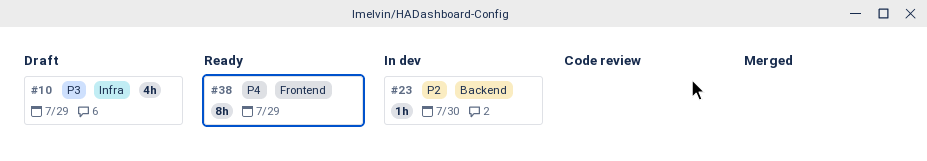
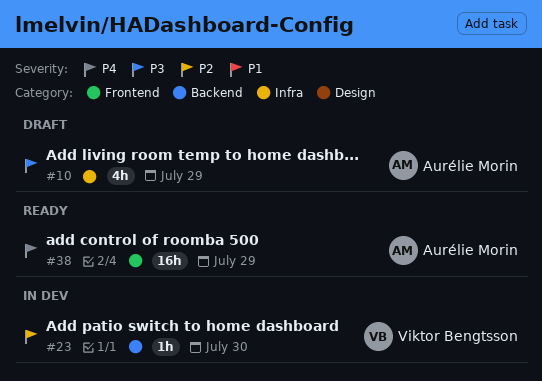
#38, estimate: 8h -> 16h

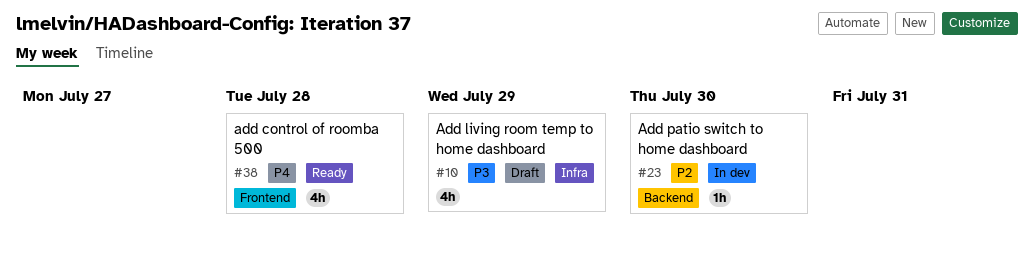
#38, estimate: 16h -> 4h
#38, due: Jul 29 -> Jul 28

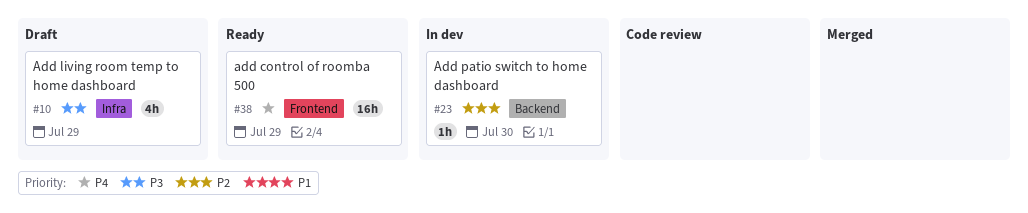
#38, estimate: 4h -> 16h
#38, due: Jul 28 -> Jul 29

